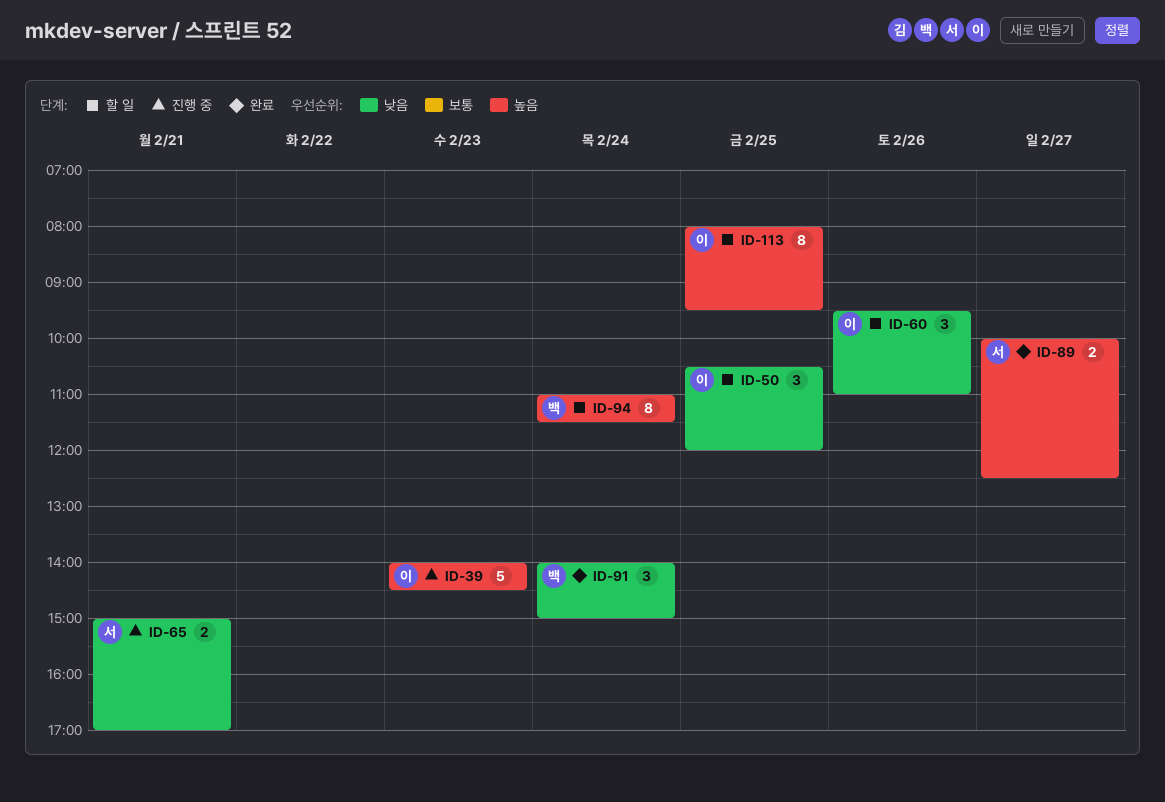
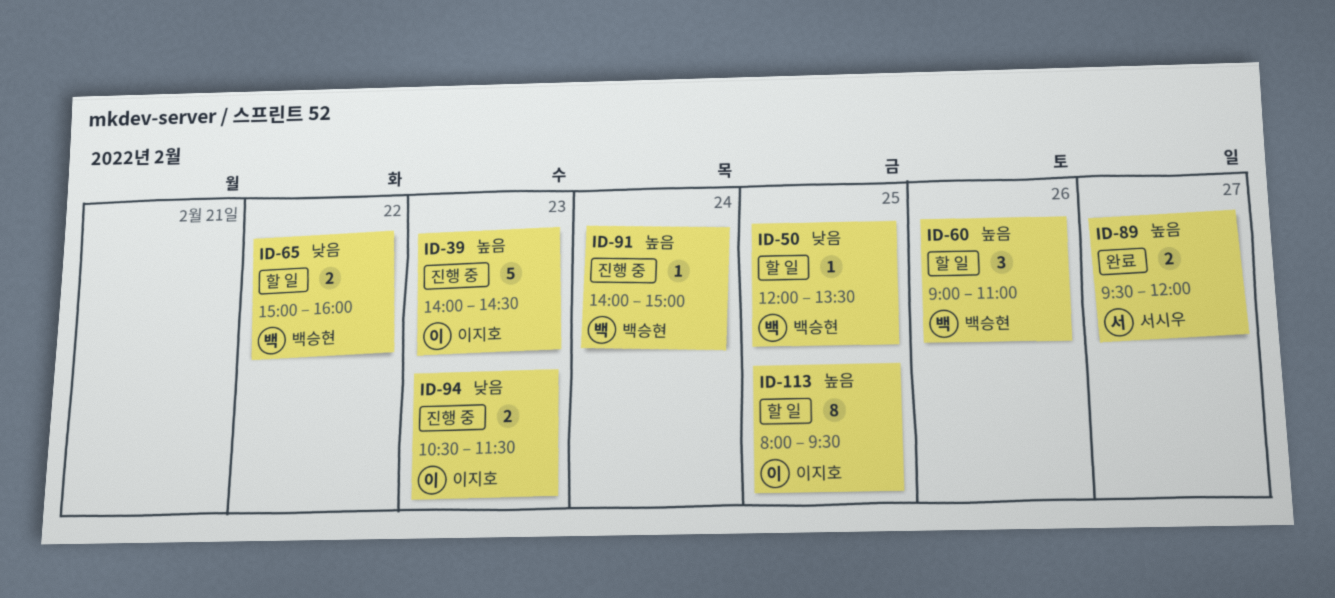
ID-50, owner: 이지호 -> 백승현
ID-50, estimate: 3 -> 1
ID-50, begins: 10:30 -> 12:00
ID-50, ends: 12:00 -> 13:30
ID-60, owner: 이지호 -> 백승현
ID-60, priority: 낮음 -> 높음
ID-60, begins: 09:30 -> 09:00
ID-65, status: 진행 중 -> 할 일
ID-65, owner: 서시우 -> 백승현
ID-65, day: Feb 21 -> Feb 22
ID-65, ends: 17:00 -> 16:00
ID-89, begins: 10:00 -> 09:30
ID-89, ends: 12:30 -> 12:00
ID-91, status: 완료 -> 진행 중
ID-91, priority: 낮음 -> 높음
ID-91, estimate: 3 -> 1
ID-94, status: 할 일 -> 진행 중
ID-94, owner: 백승현 -> 이지호
ID-94, priority: 높음 -> 낮음
ID-94, estimate: 8 -> 2
ID-94, day: Feb 24 -> Feb 23
ID-94, begins: 11:00 -> 10:30

